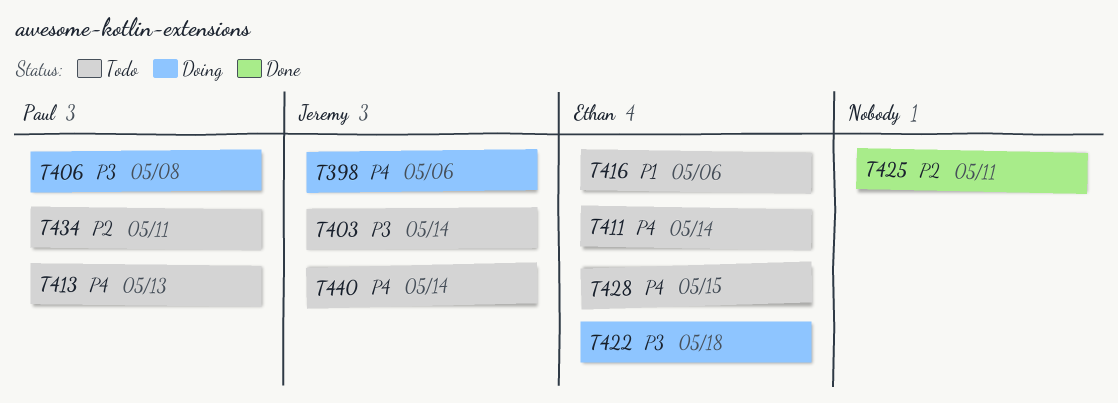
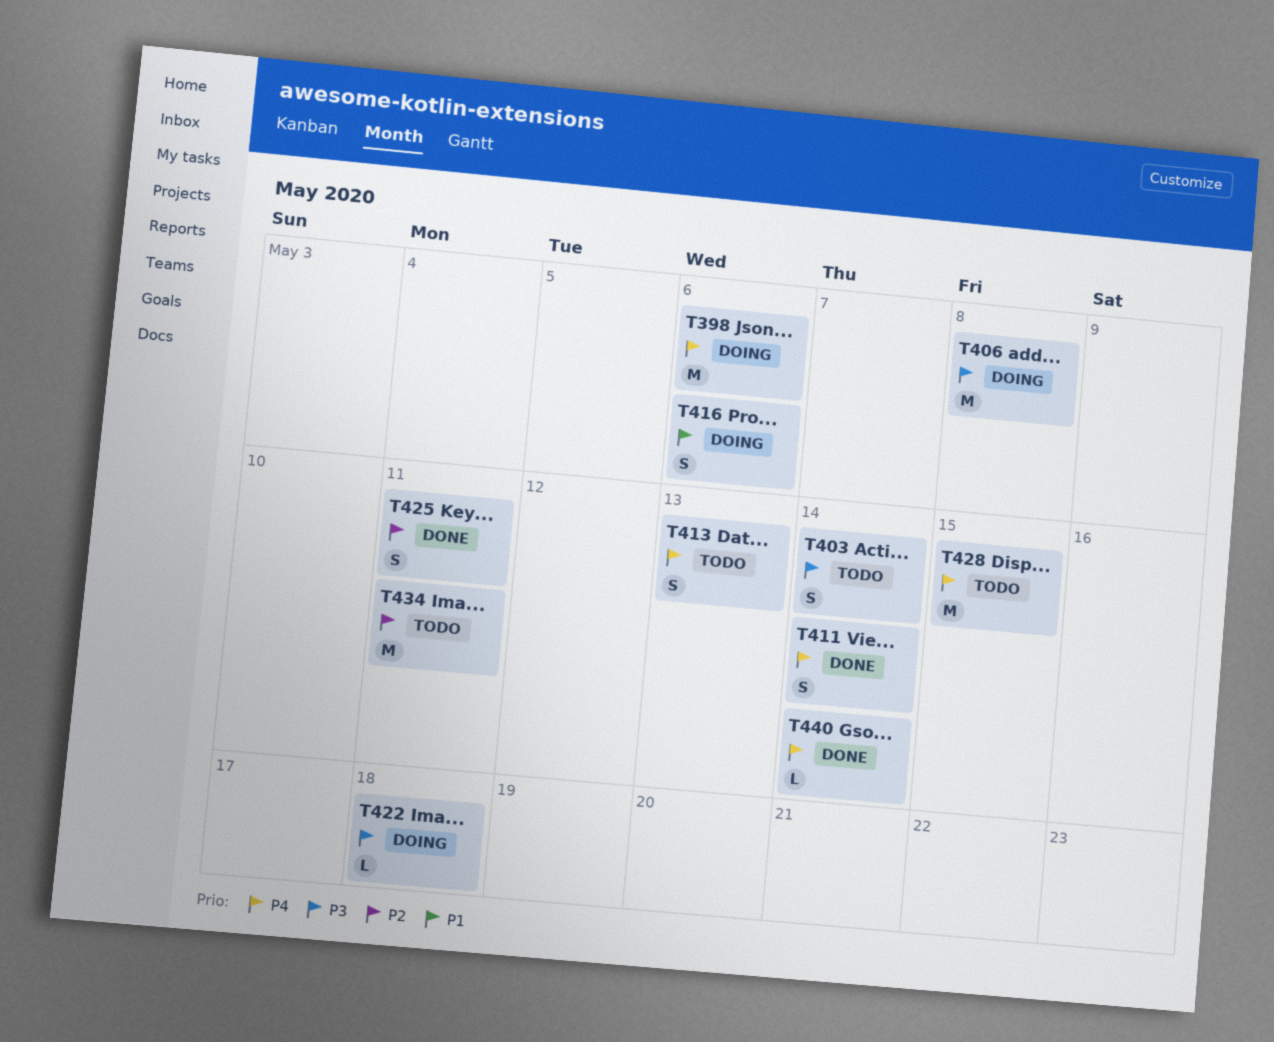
T411, status: Todo -> Done
T416, status: Todo -> Doing
T440, status: Todo -> Done

